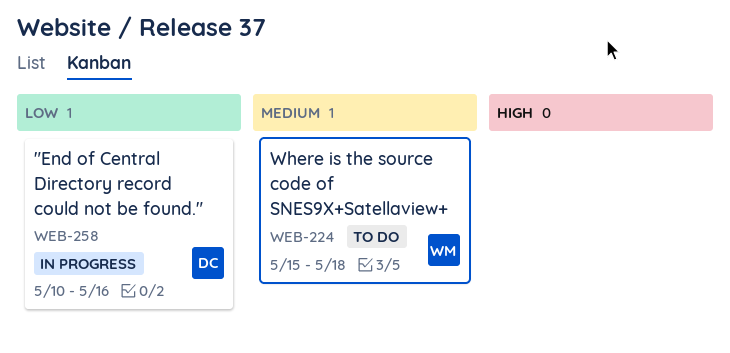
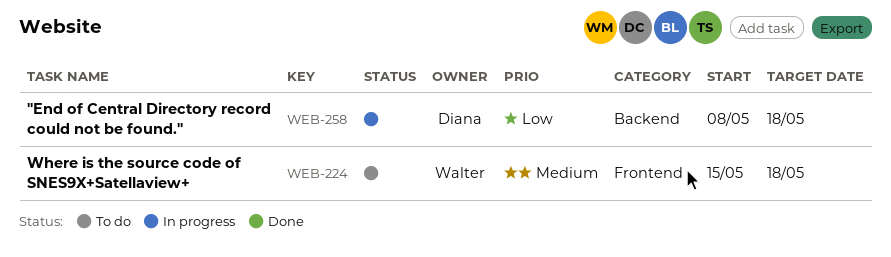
WEB-258, start: May 10 -> May 8
WEB-258, due: May 16 -> May 18

